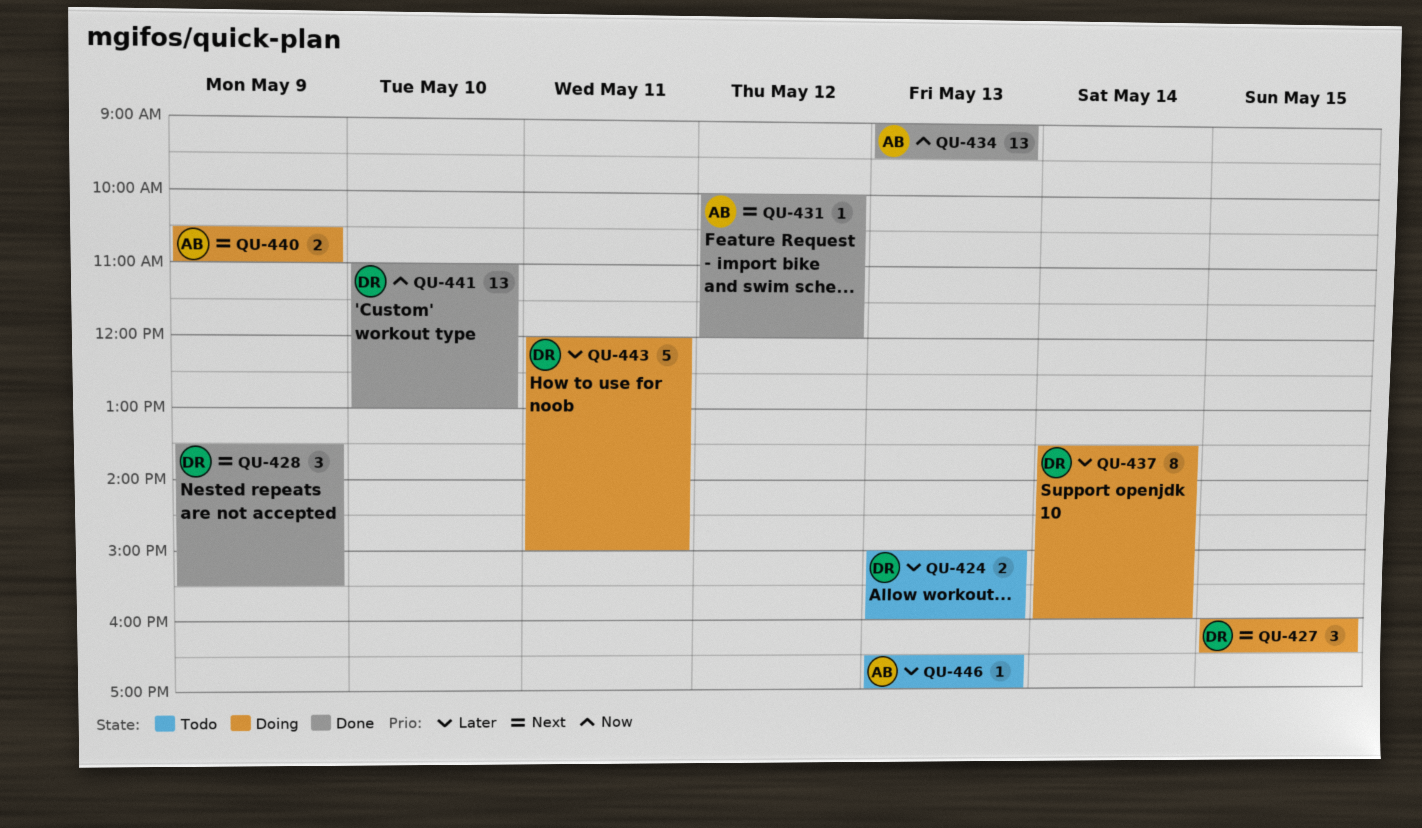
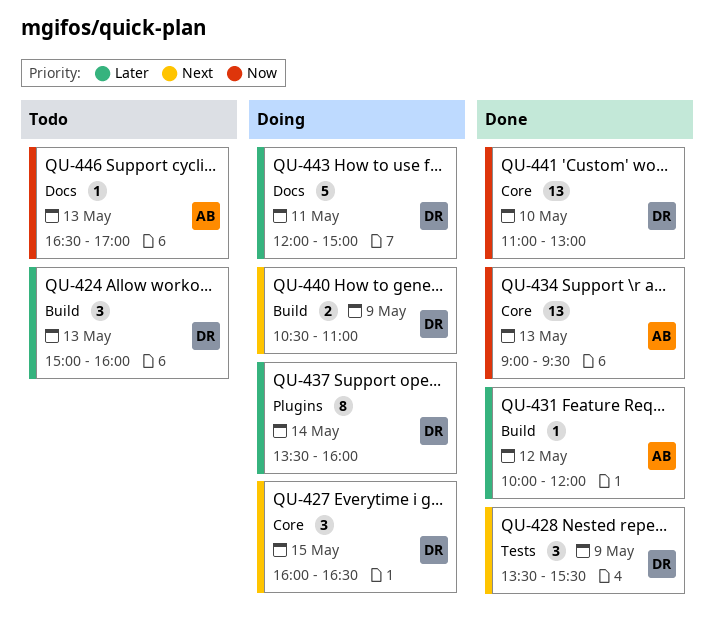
QU-424, estimate: 2 -> 3
QU-431, priority: Next -> Later
QU-440, owner: AB -> DR
QU-446, priority: Later -> Now

